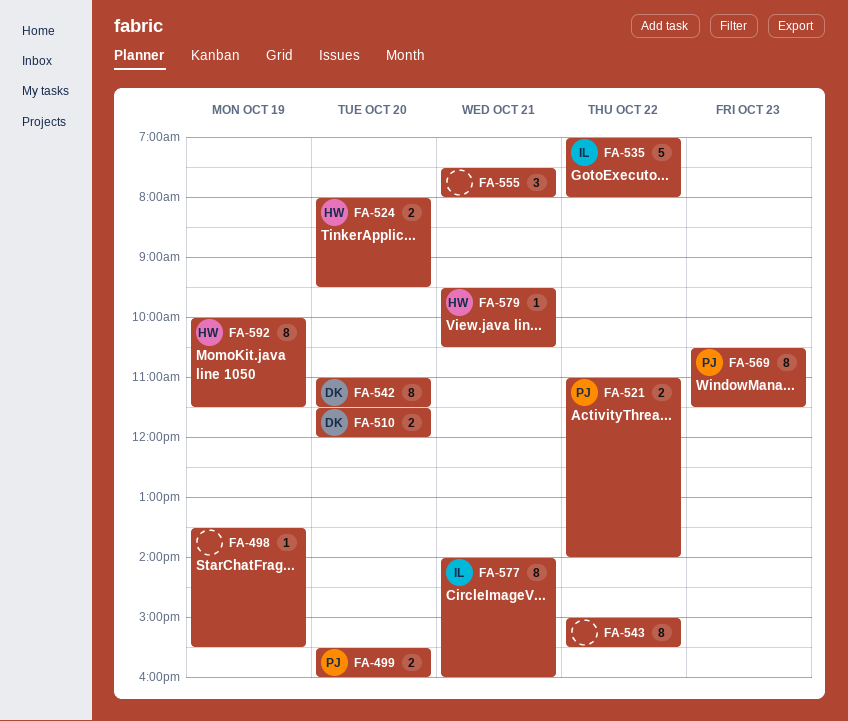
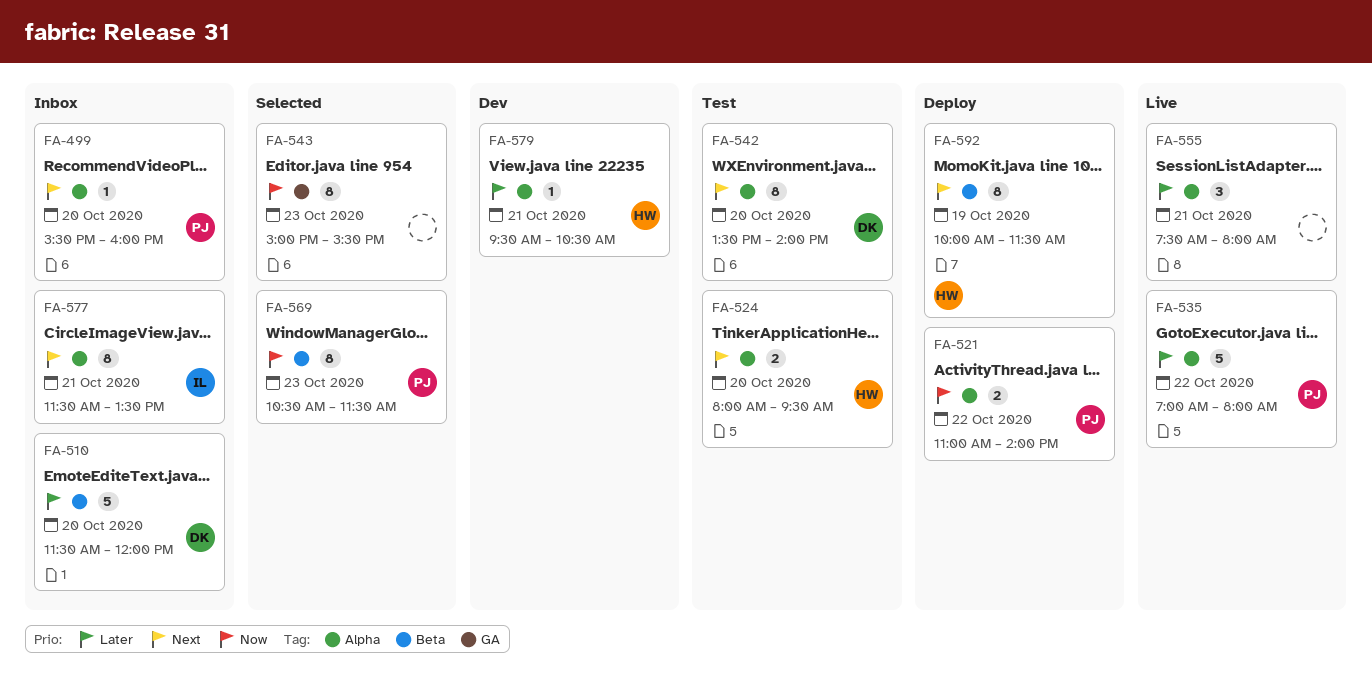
FA-498: present -> none
FA-499, estimate: 2 -> 1
FA-510, estimate: 2 -> 5
FA-535, owner: IL -> PJ
FA-542, begins: 11:00 -> 13:30
FA-542, ends: 11:30 -> 14:00
FA-543, day: Oct 22 -> Oct 23
FA-577, begins: 14:00 -> 11:30
FA-577, ends: 16:00 -> 13:30

